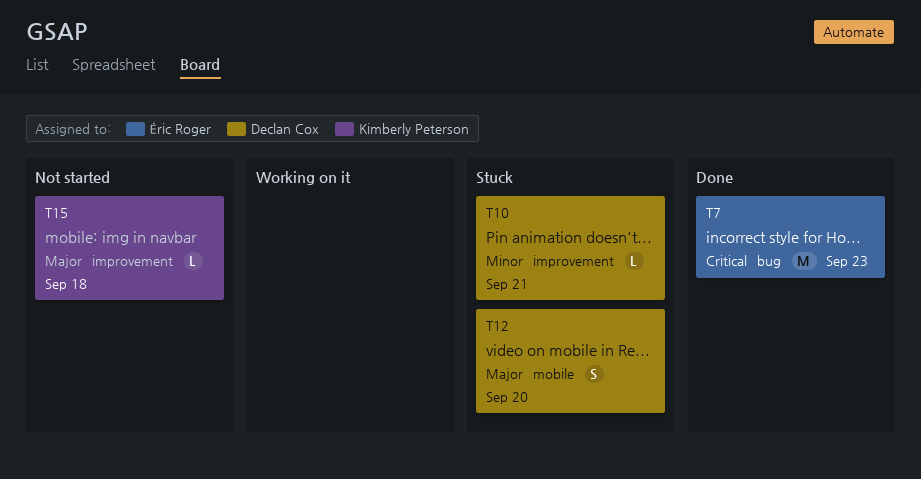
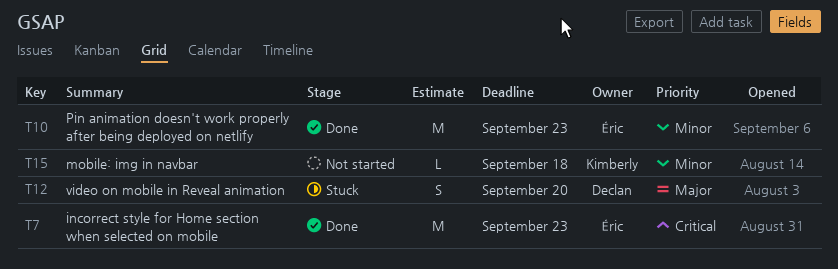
T10, status: Stuck -> Done
T10, owner: Declan Cox -> Éric Roger
T10, estimate: L -> M
T10, due: Sep 21 -> Sep 23
T15, priority: Major -> Minor

